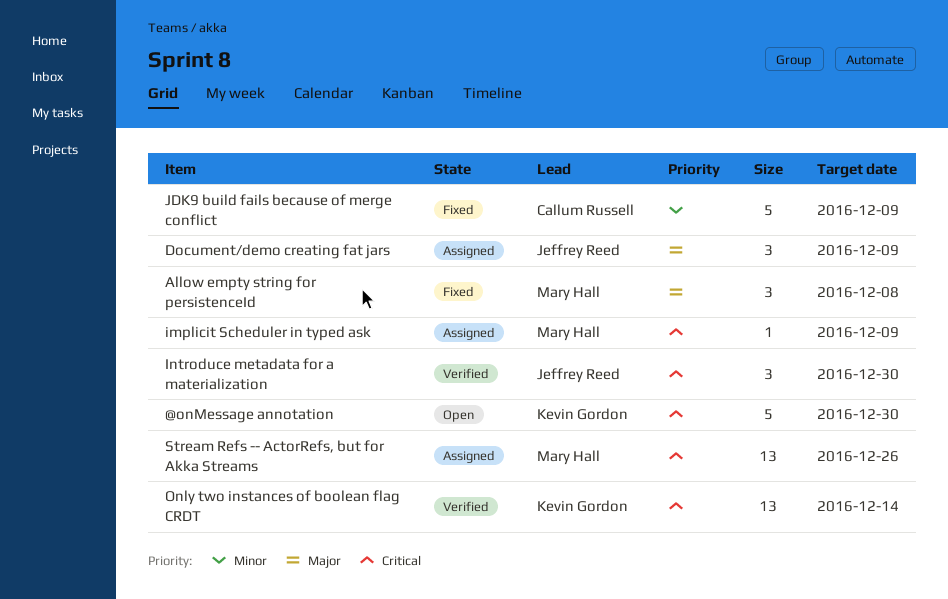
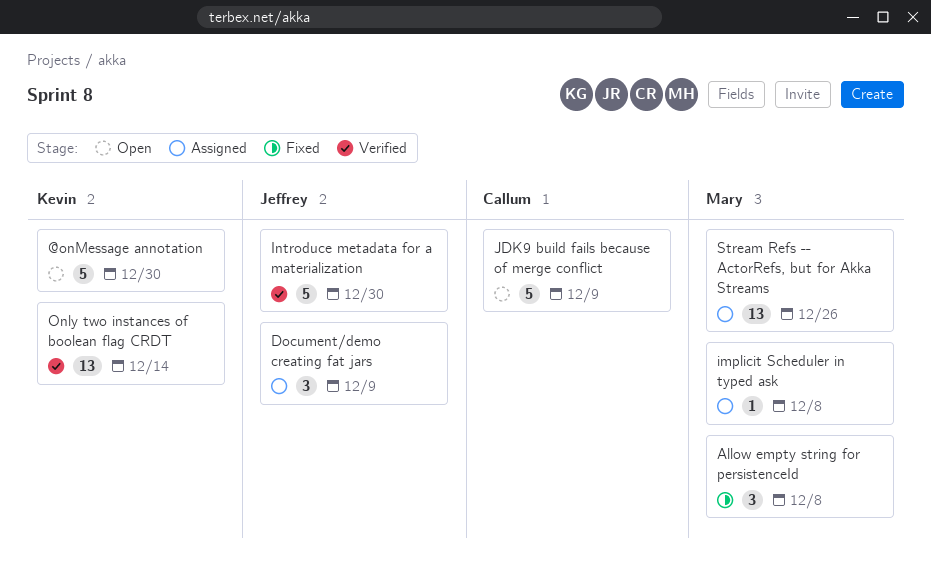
implicit Scheduler in typed ask, due: Dec 9 -> Dec 8
Introduce metadata for a materialization, estimate: 3 -> 5
JDK9 build fails because of merge conflict, status: Fixed -> Open

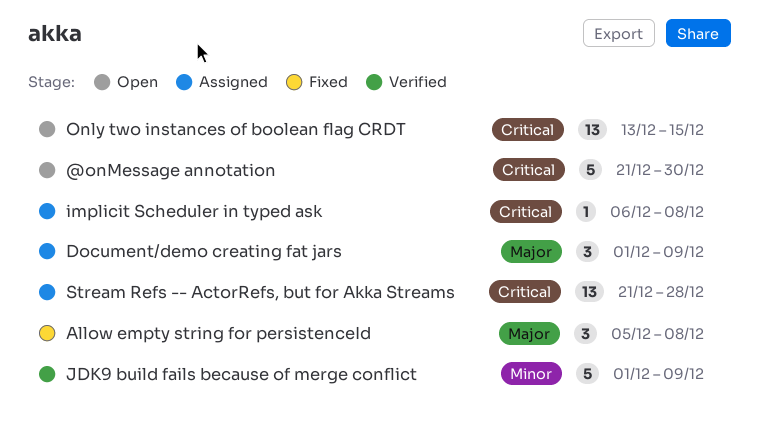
Introduce metadata for a materialization: present -> none
JDK9 build fails because of merge conflict, status: Open -> Verified
Only two instances of boolean flag CRDT, status: Verified -> Open
Only two instances of boolean flag CRDT, due: Dec 14 -> Dec 15
Stream Refs -- ActorRefs, but for Akka Streams, due: Dec 26 -> Dec 28

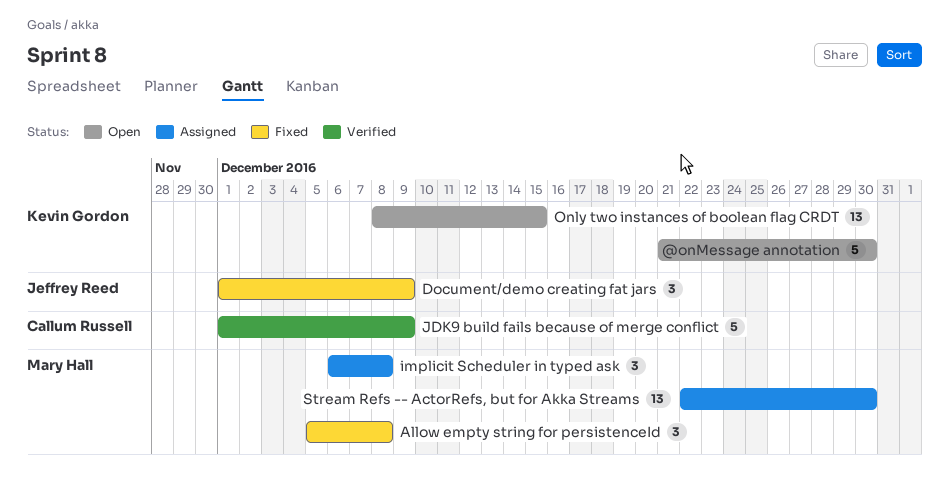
Document/demo creating fat jars, status: Assigned -> Fixed
implicit Scheduler in typed ask, estimate: 1 -> 3
Only two instances of boolean flag CRDT, start: Dec 13 -> Dec 8
Stream Refs -- ActorRefs, but for Akka Streams, start: Dec 21 -> Dec 22
Stream Refs -- ActorRefs, but for Akka Streams, due: Dec 28 -> Dec 30

